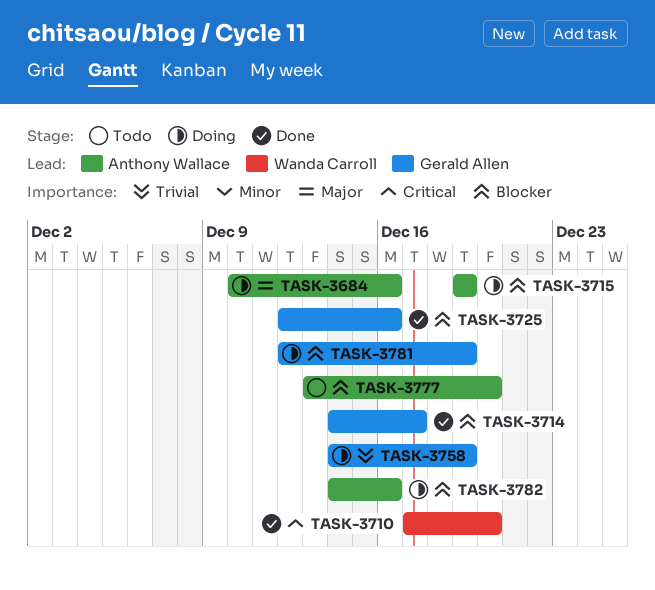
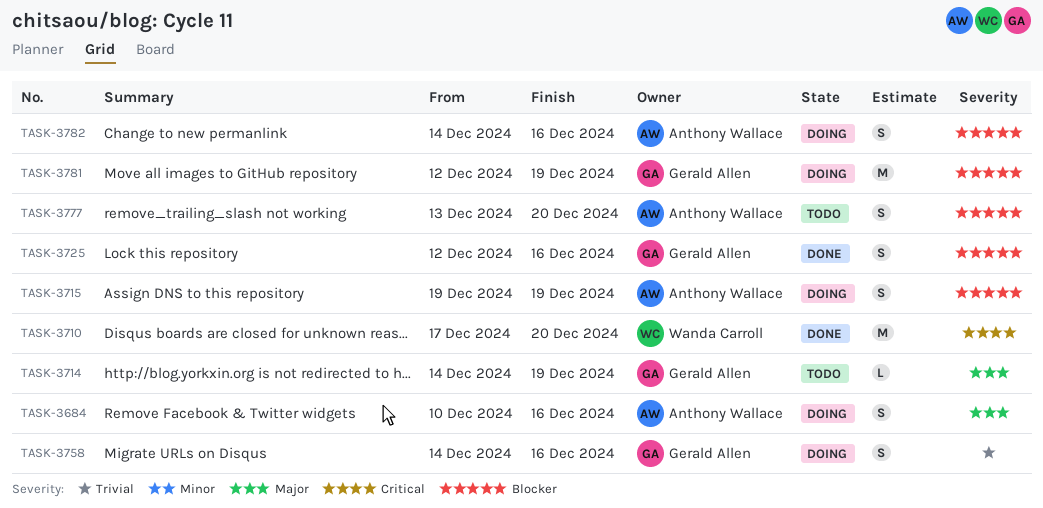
TASK-3714, status: Done -> Todo
TASK-3714, priority: Blocker -> Major
TASK-3714, due: Dec 17 -> Dec 19
TASK-3758, due: Dec 19 -> Dec 16

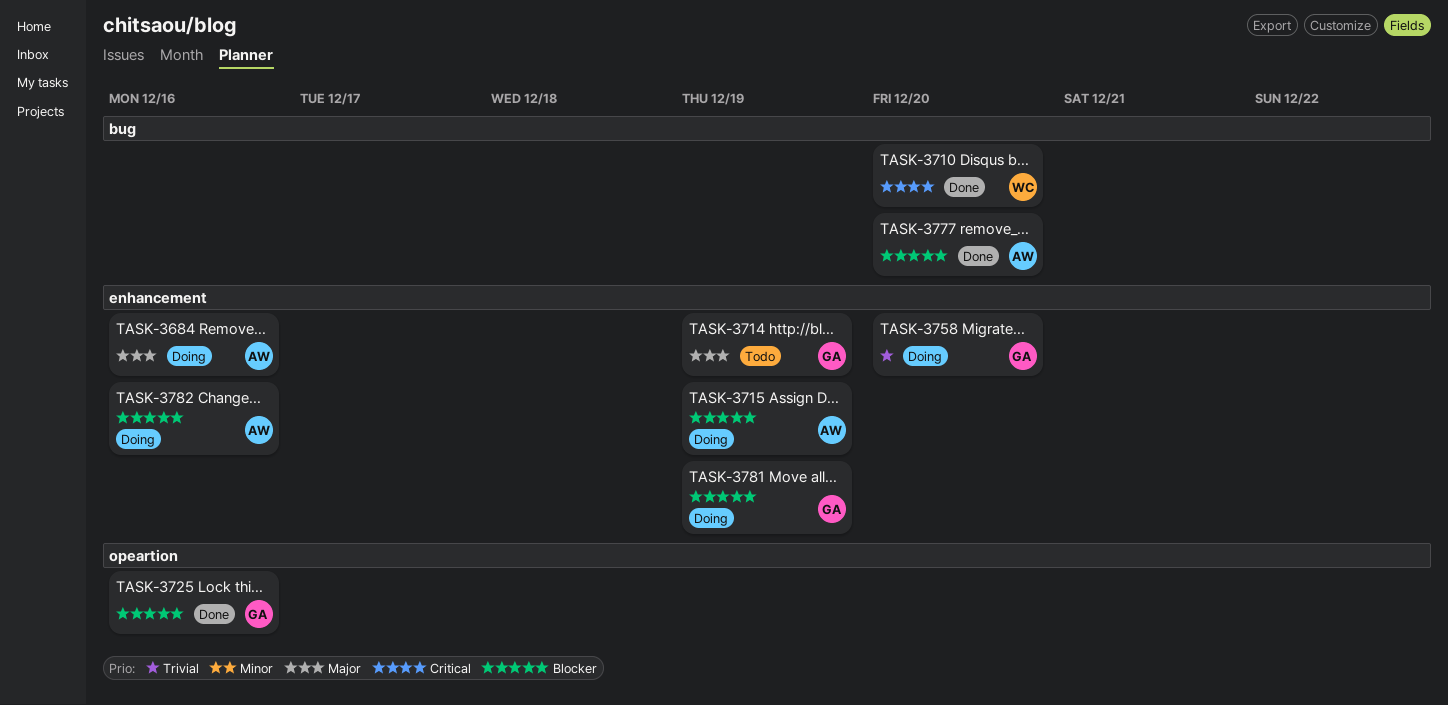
TASK-3758, due: Dec 16 -> Dec 20
TASK-3777, status: Todo -> Done

